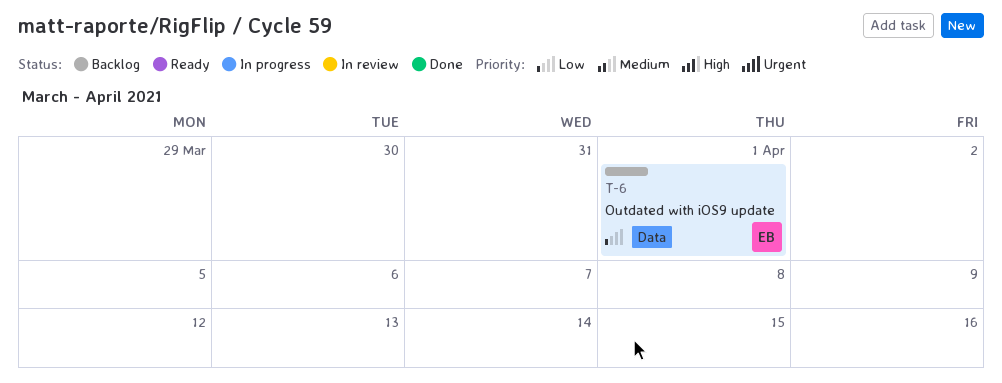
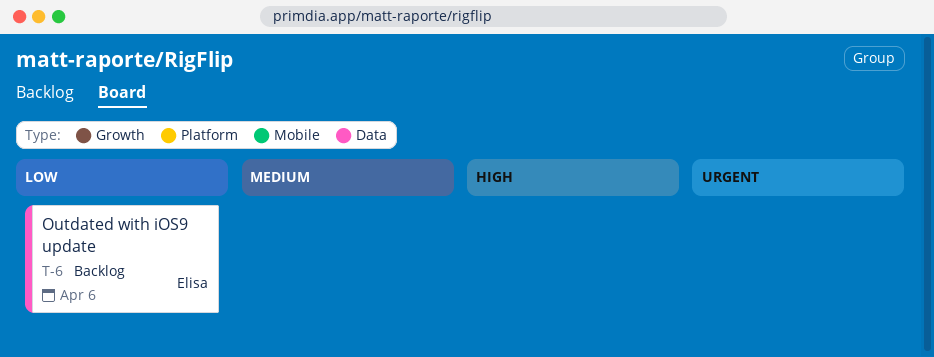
T-6, due: Apr 1 -> Apr 6

